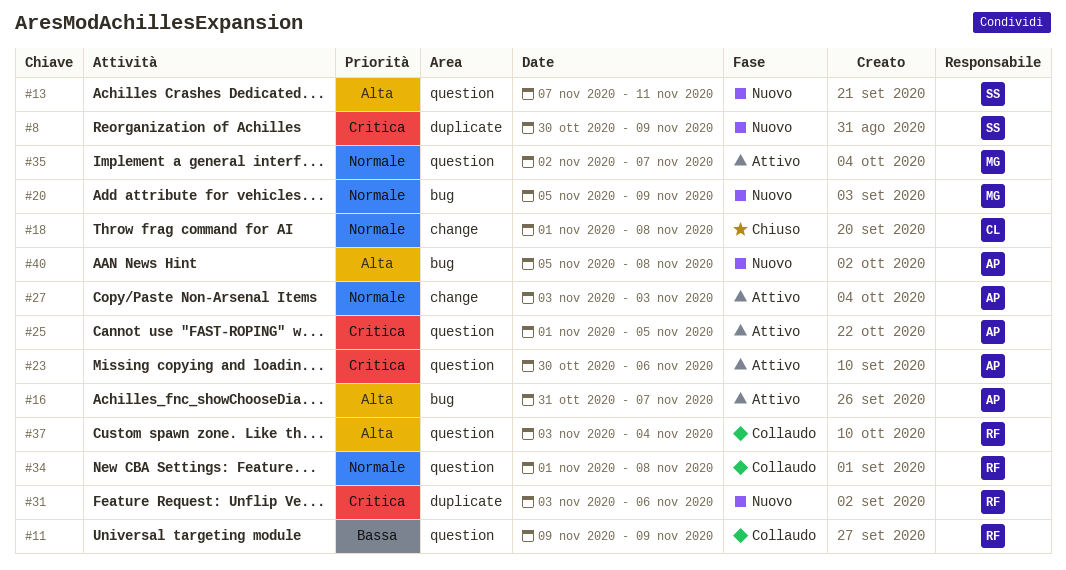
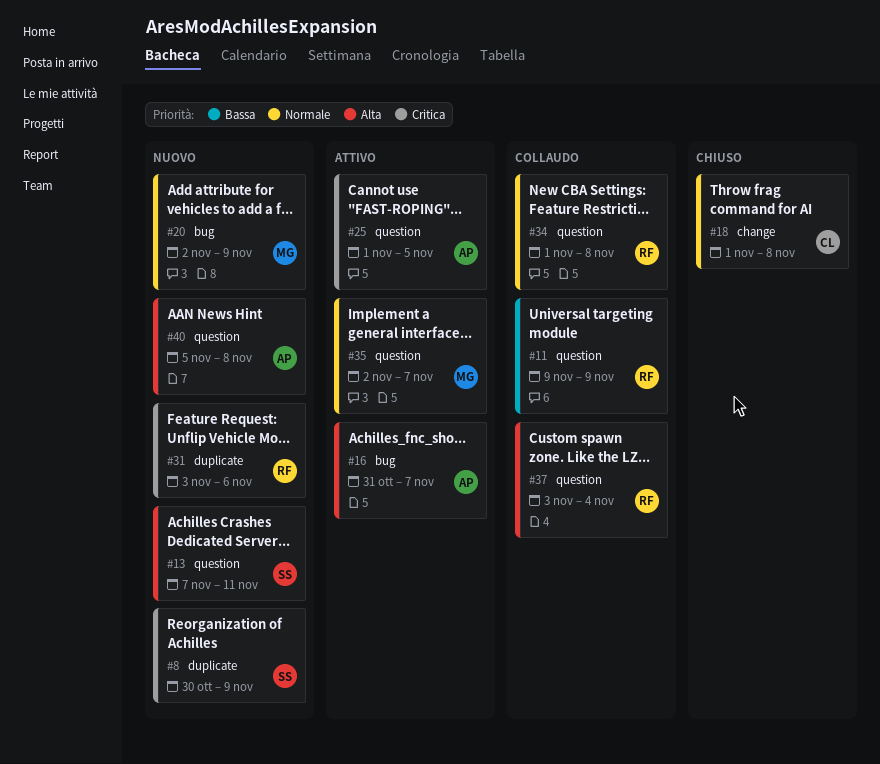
#20, start: Nov 5 -> Nov 2
#23: present -> none
#27: present -> none
#40, label: bug -> question

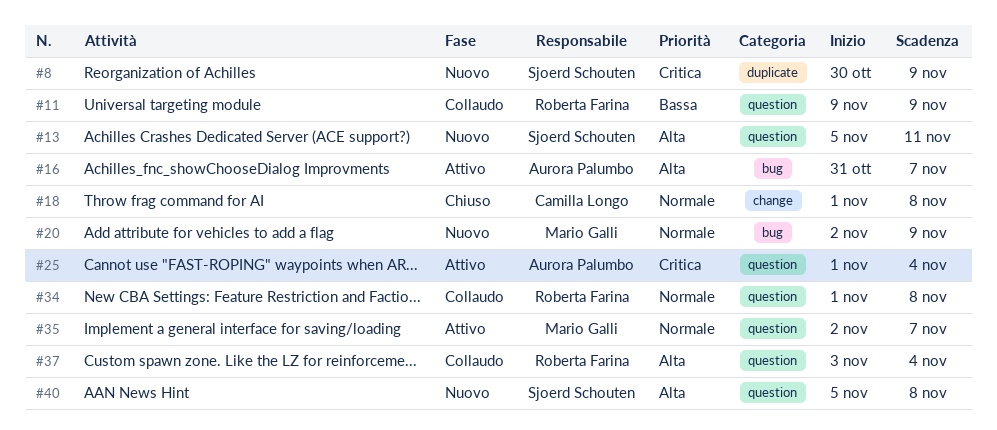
#13, start: Nov 7 -> Nov 5
#25, due: Nov 5 -> Nov 4
#31: present -> none
#40, owner: Aurora Palumbo -> Sjoerd Schouten

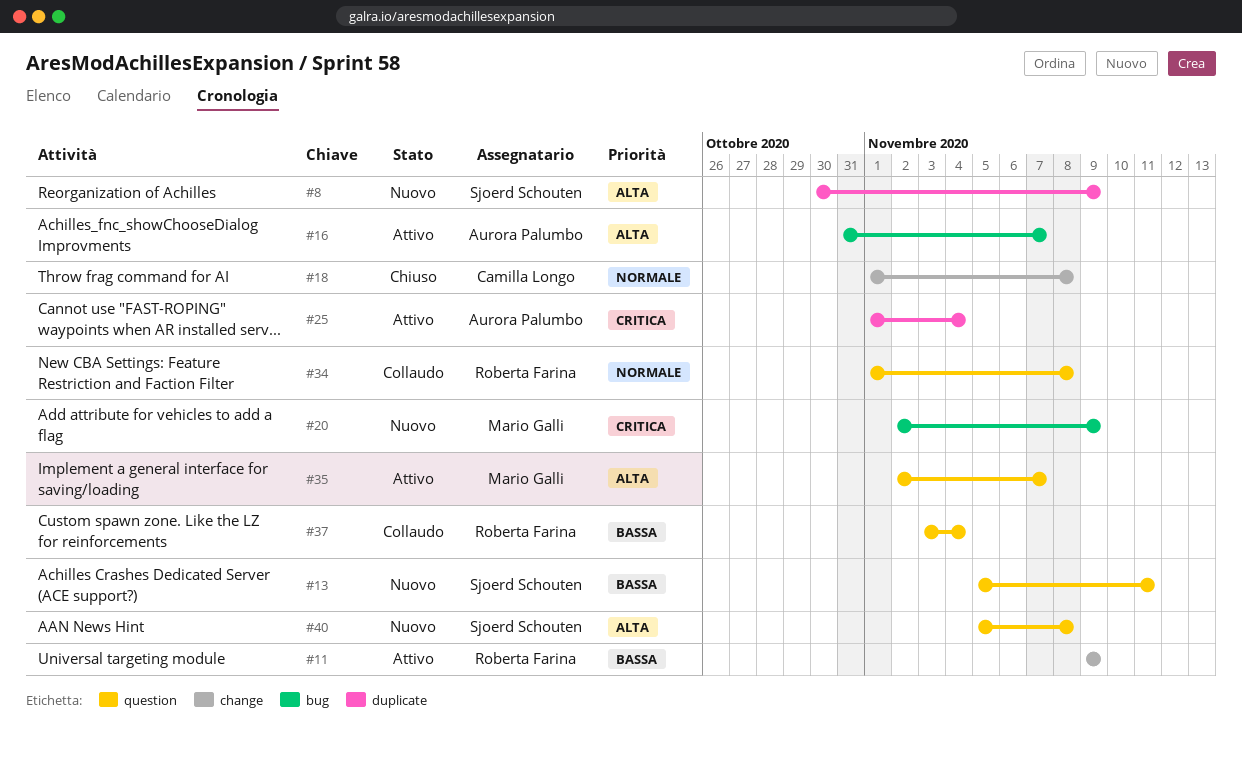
#8, priority: Critica -> Alta
#11, status: Collaudo -> Attivo
#11, label: question -> change
#13, priority: Alta -> Bassa
#20, priority: Normale -> Critica
#25, label: question -> duplicate
#35, priority: Normale -> Alta
#37, priority: Alta -> Bassa

